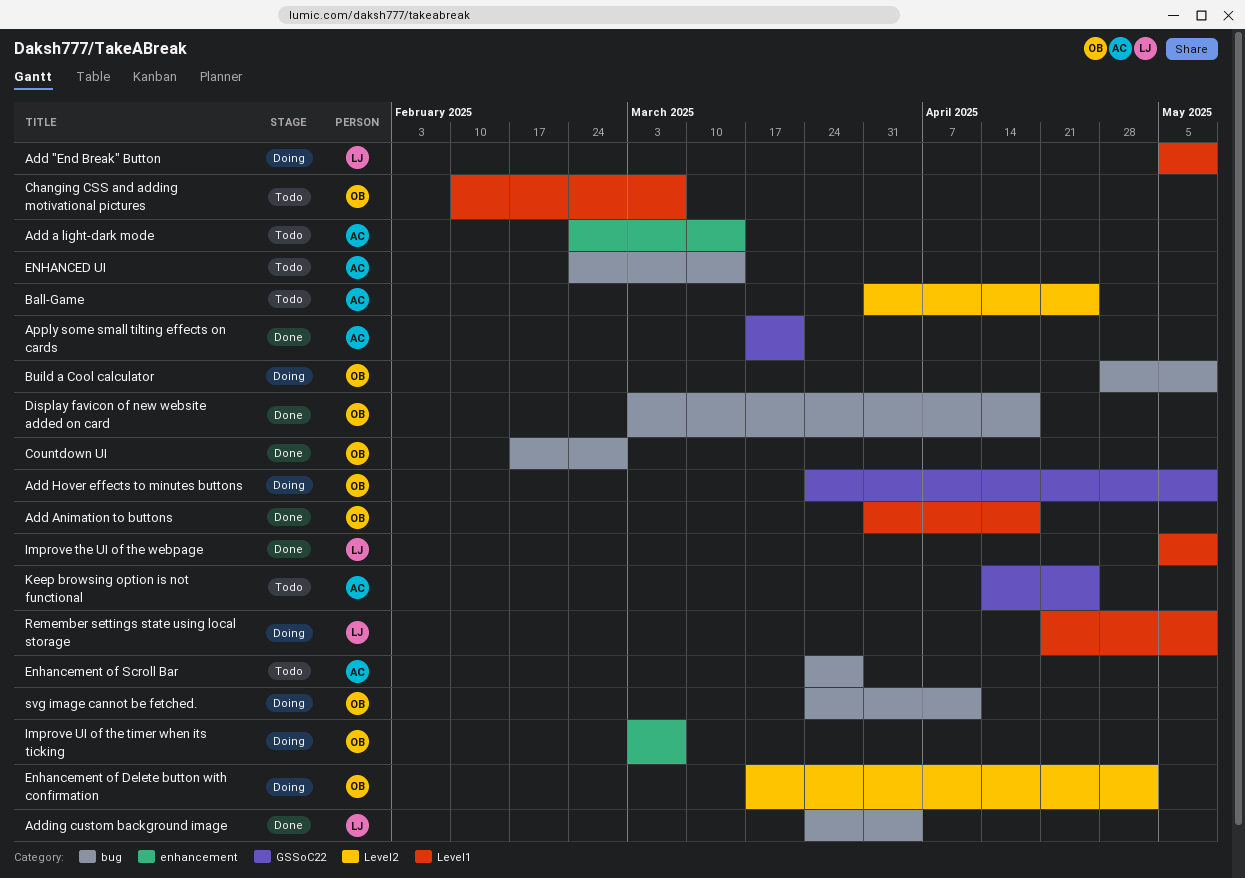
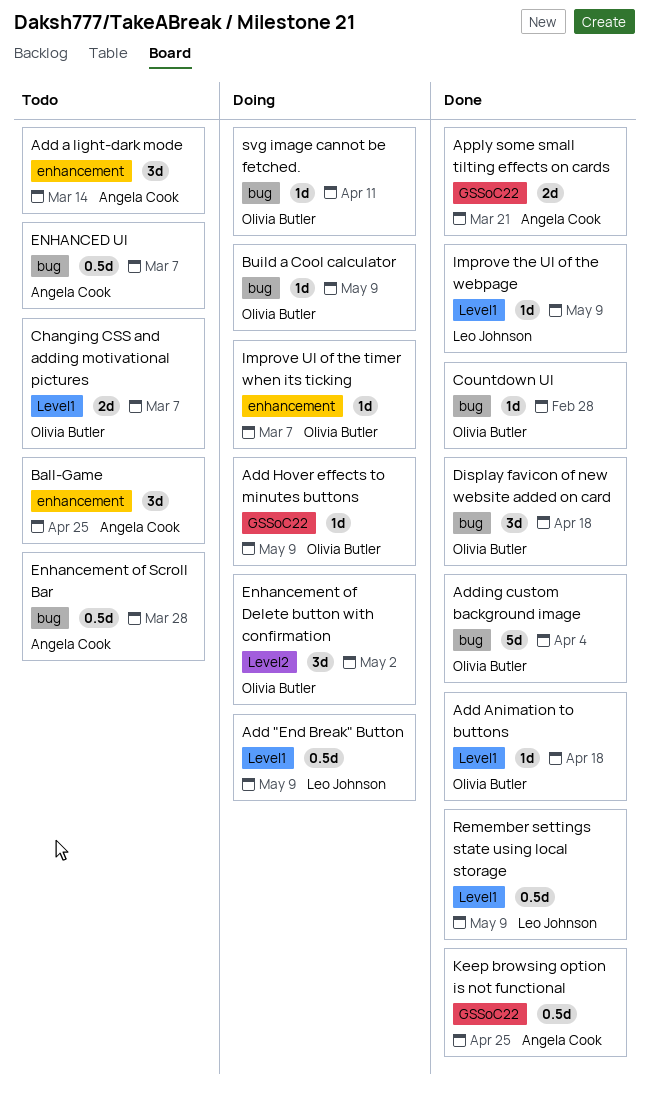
Adding custom background image, owner: Leo Johnson -> Olivia Butler
Ball-Game, label: Level2 -> enhancement
ENHANCED UI, due: Mar 14 -> Mar 7
Keep browsing option is not functional, status: Todo -> Done
Remember settings state using local storage, status: Doing -> Done

